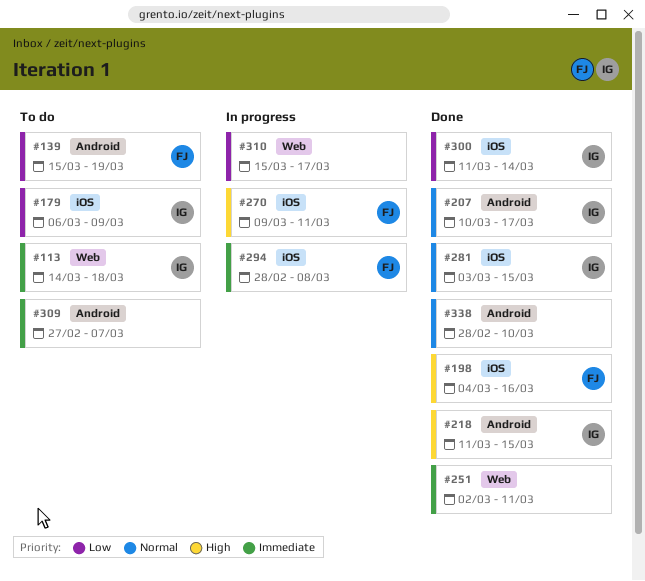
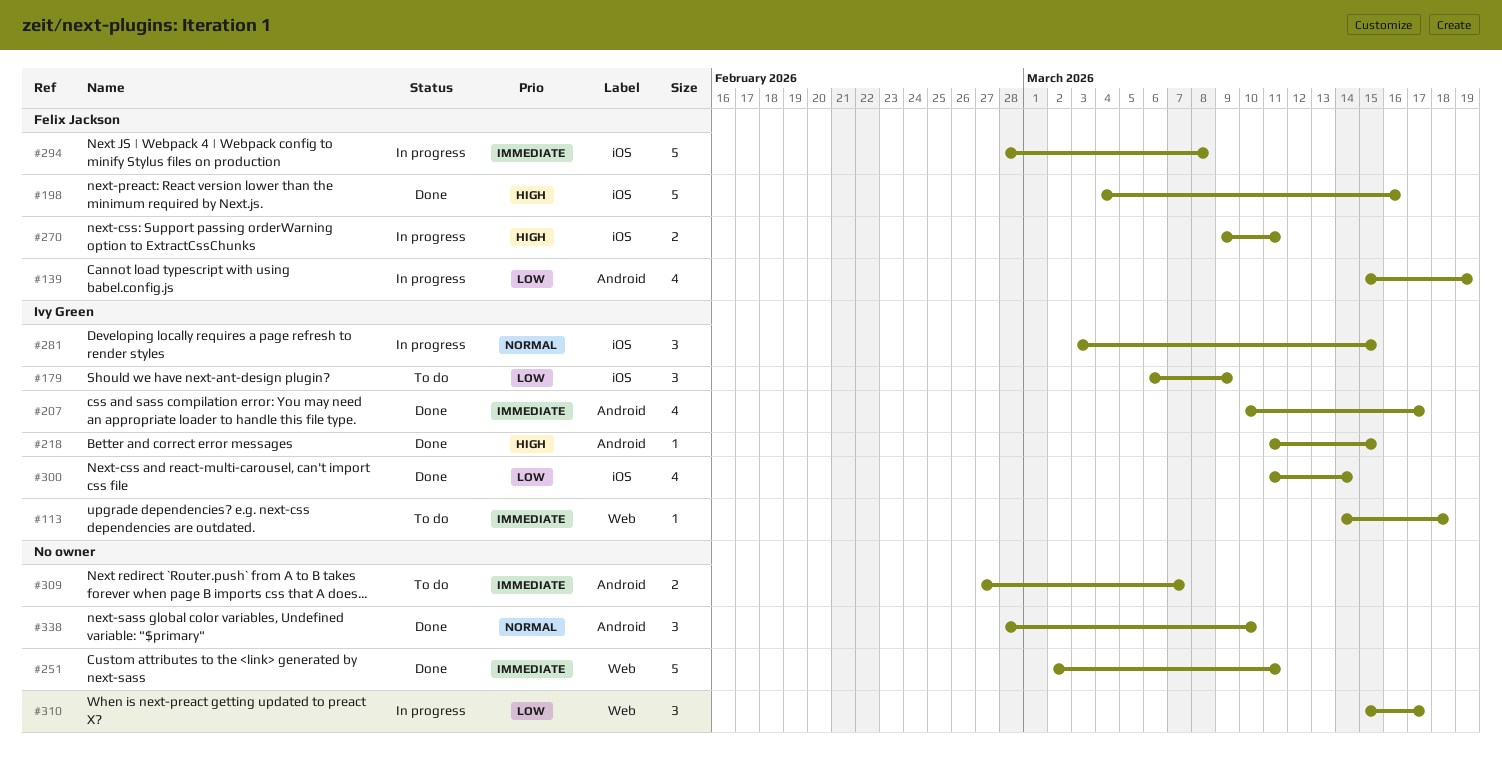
#139, status: To do -> In progress
#207, priority: Normal -> Immediate
#281, status: Done -> In progress

